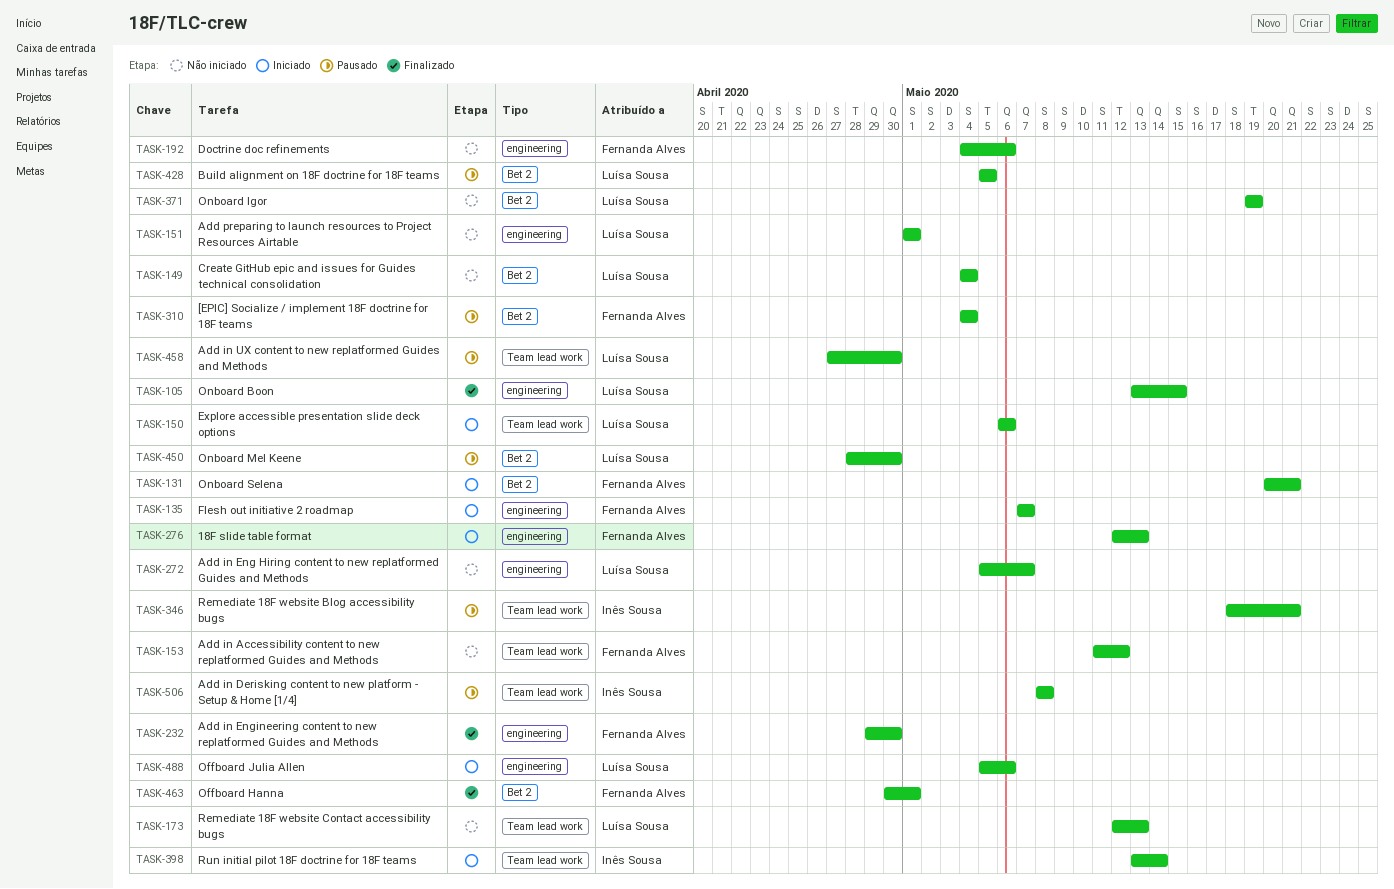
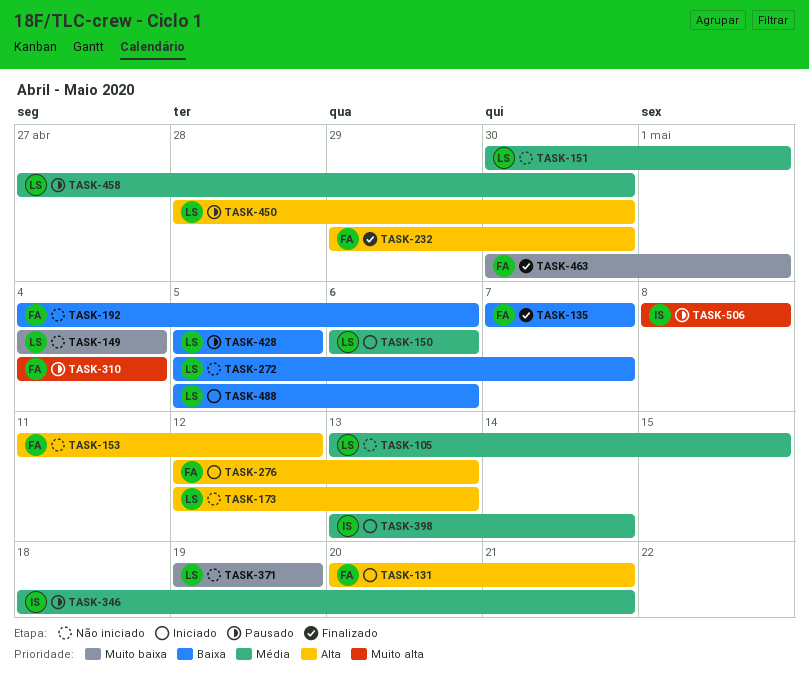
TASK-105, status: Finalizado -> Não iniciado
TASK-135, status: Iniciado -> Finalizado
TASK-151, start: May 1 -> Apr 30

